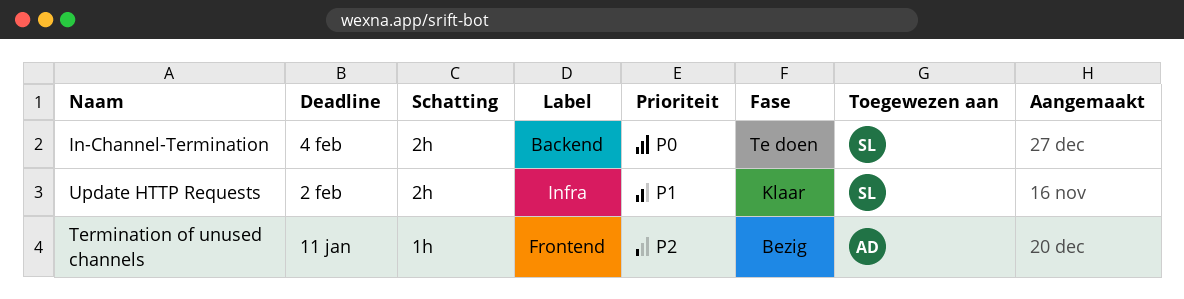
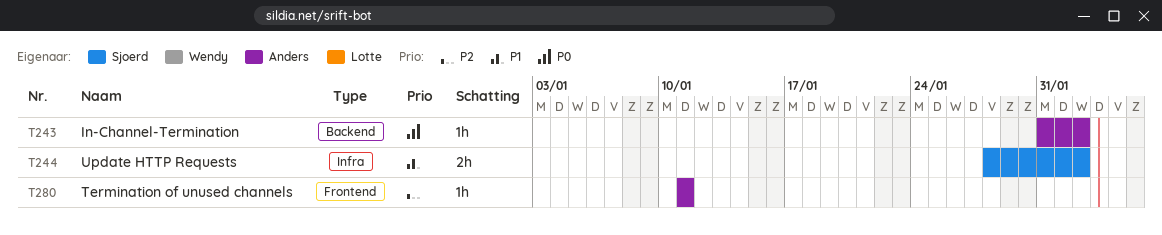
In-Channel-Termination, owner: Sjoerd -> Anders
In-Channel-Termination, estimate: 2h -> 1h
In-Channel-Termination, due: Feb 4 -> Feb 2

